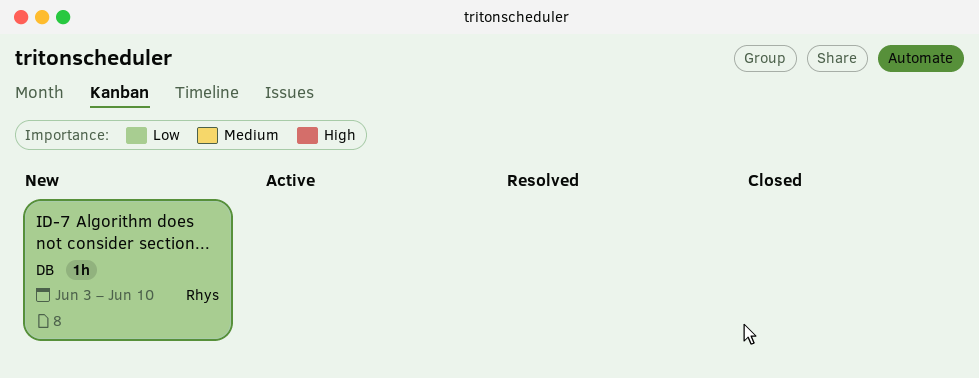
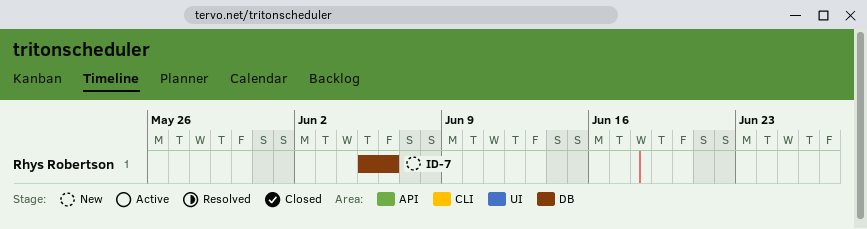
ID-7, start: Jun 3 -> Jun 5
ID-7, due: Jun 10 -> Jun 6

